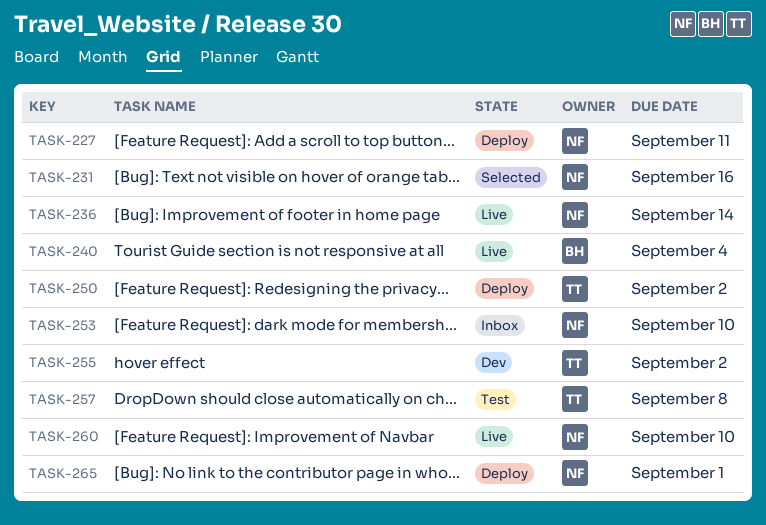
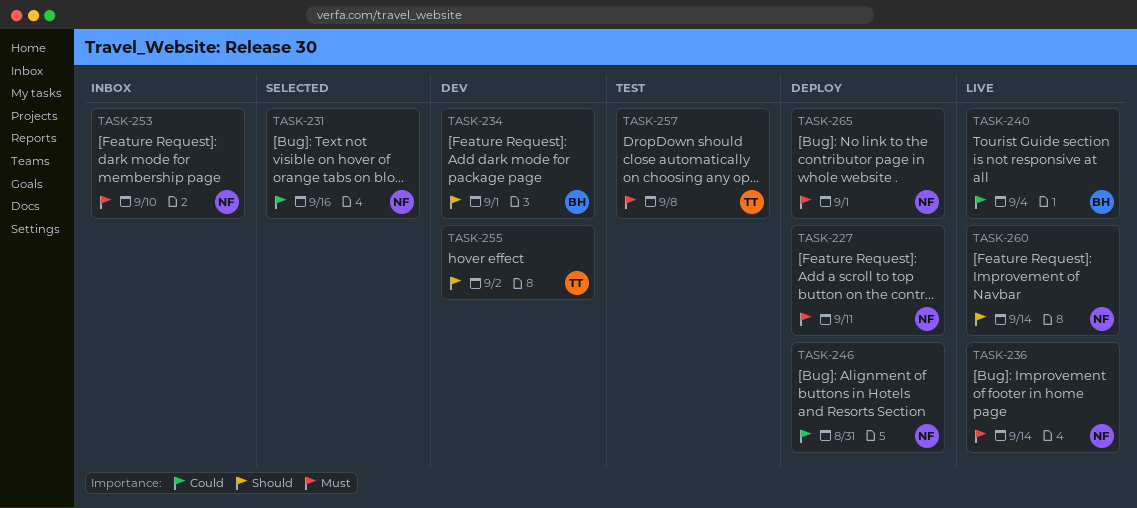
TASK-234: none -> present
TASK-246: none -> present
TASK-250: present -> none
TASK-260, due: Sep 10 -> Sep 14

